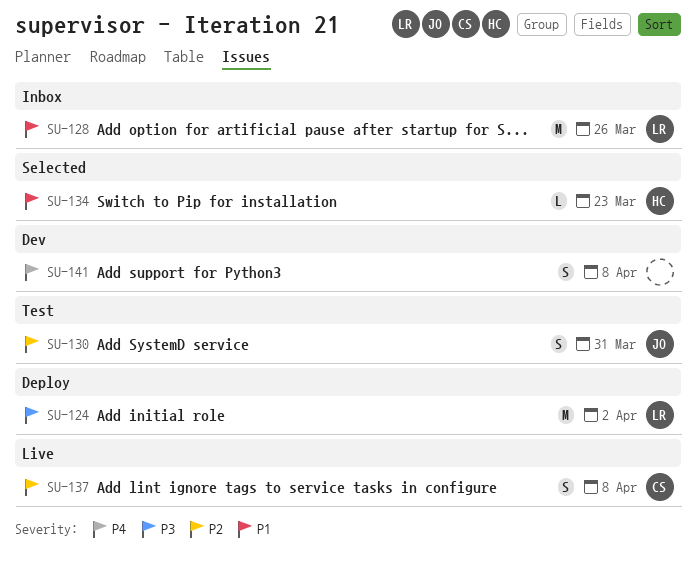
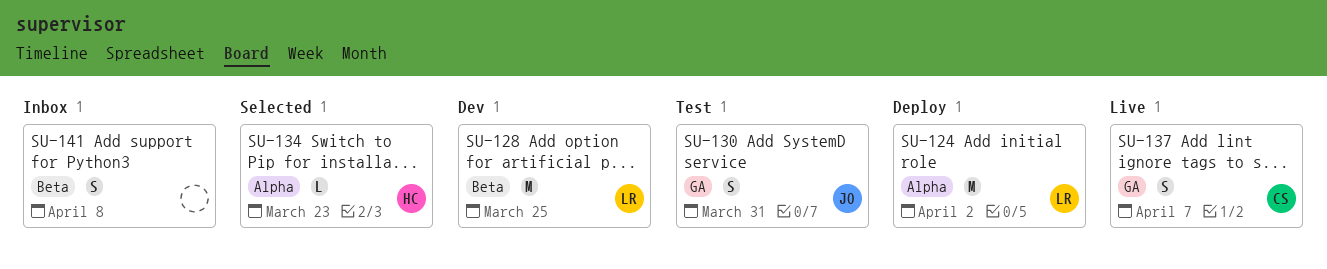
SU-128, status: Inbox -> Dev
SU-128, due: Mar 26 -> Mar 25
SU-137, due: Apr 8 -> Apr 7
SU-141, status: Dev -> Inbox

